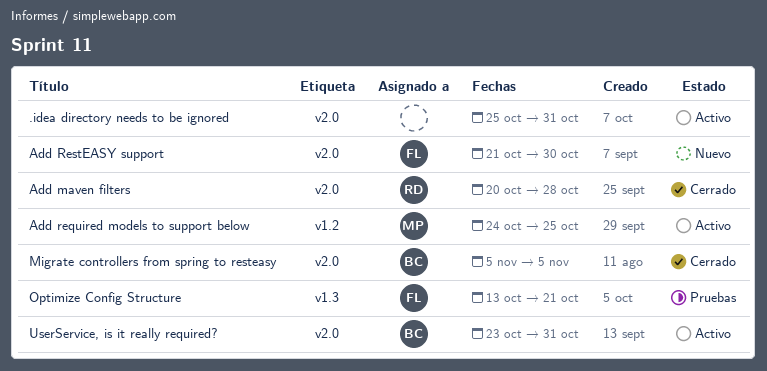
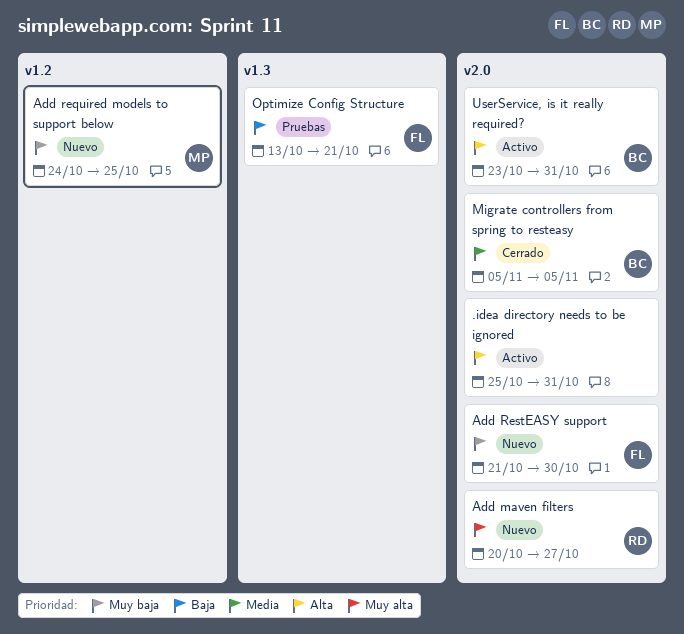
Add maven filters, status: Cerrado -> Nuevo
Add maven filters, due: Oct 28 -> Oct 27
Add required models to support below, status: Activo -> Nuevo

